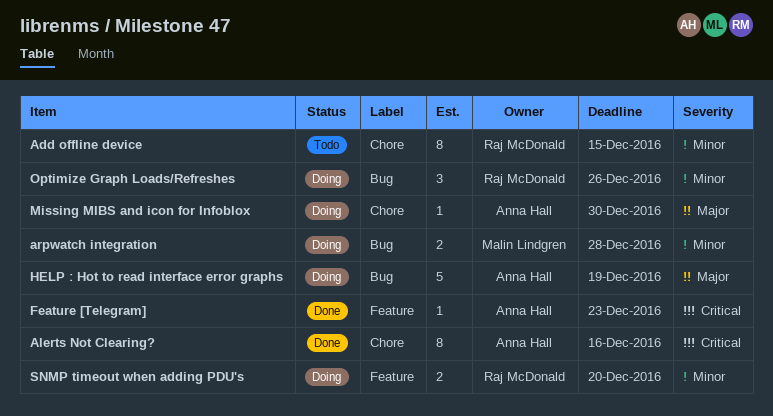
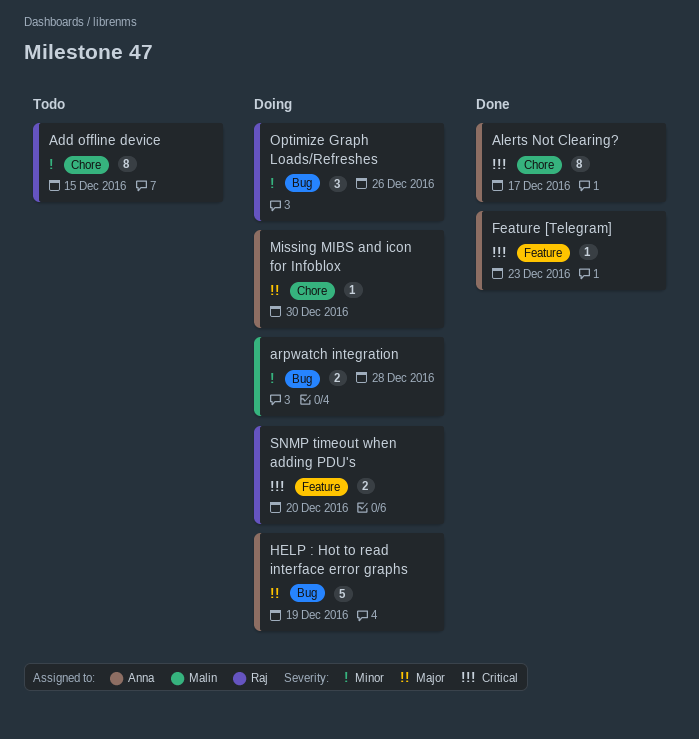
Alerts Not Clearing?, due: Dec 16 -> Dec 17
SNMP timeout when adding PDU's, priority: Minor -> Critical

